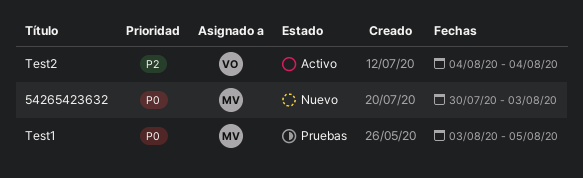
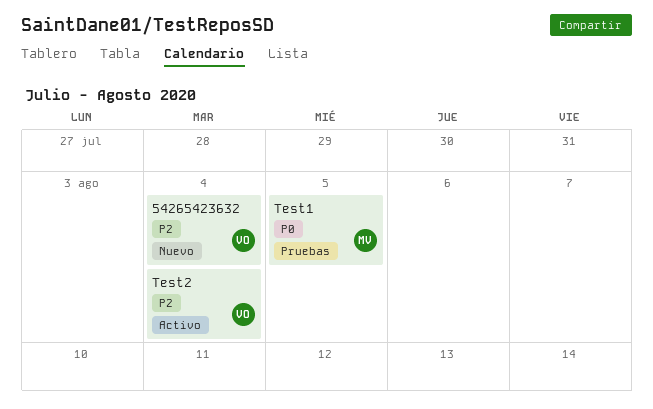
54265423632, owner: MV -> VO
54265423632, priority: P0 -> P2
54265423632, due: Aug 3 -> Aug 4

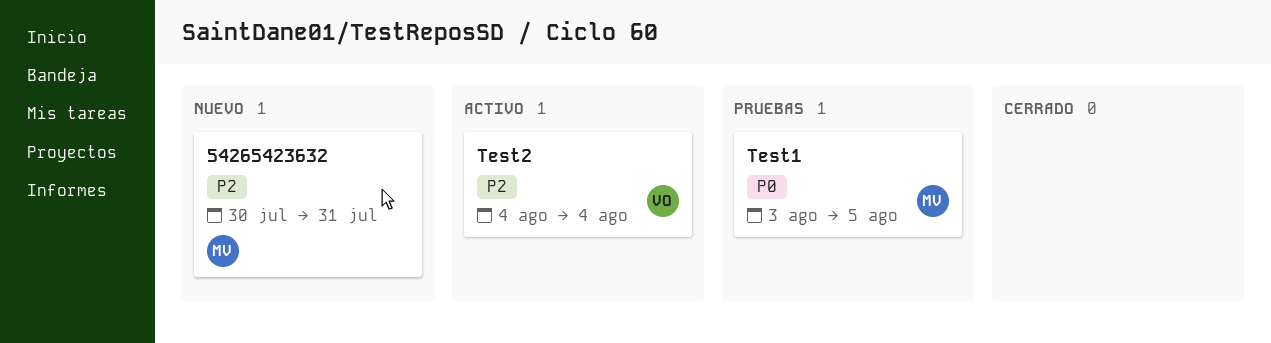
54265423632, owner: VO -> MV
54265423632, due: Aug 4 -> Jul 31

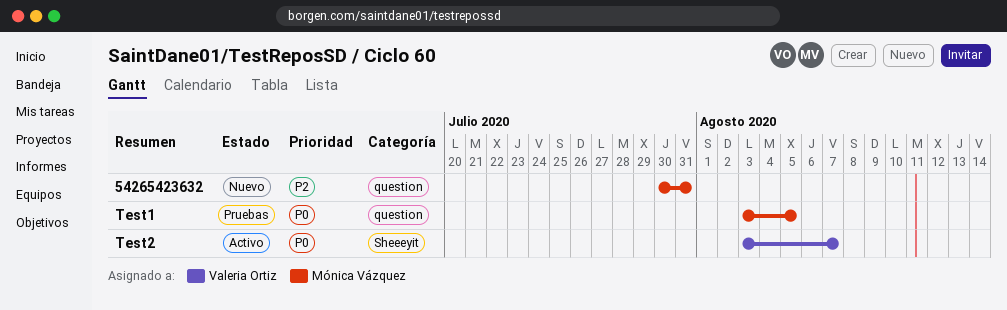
Test2, priority: P2 -> P0
Test2, start: Aug 4 -> Aug 3
Test2, due: Aug 4 -> Aug 7

